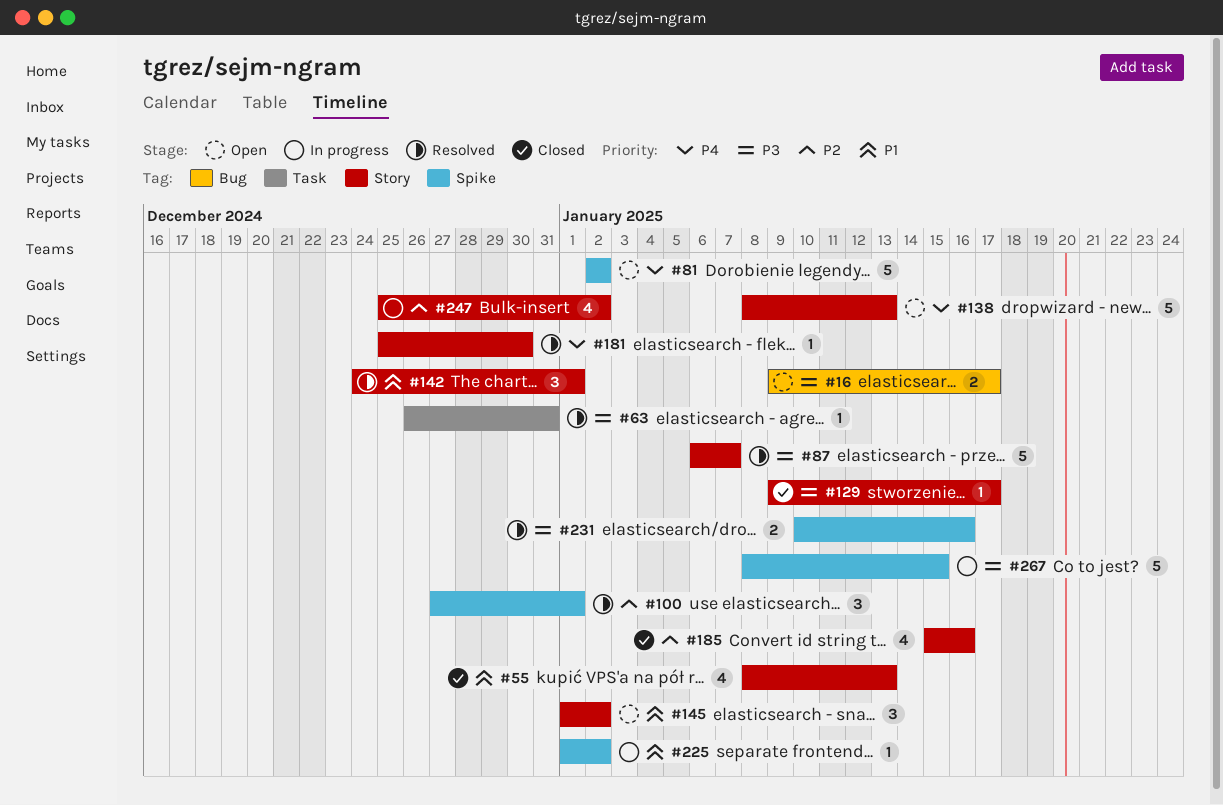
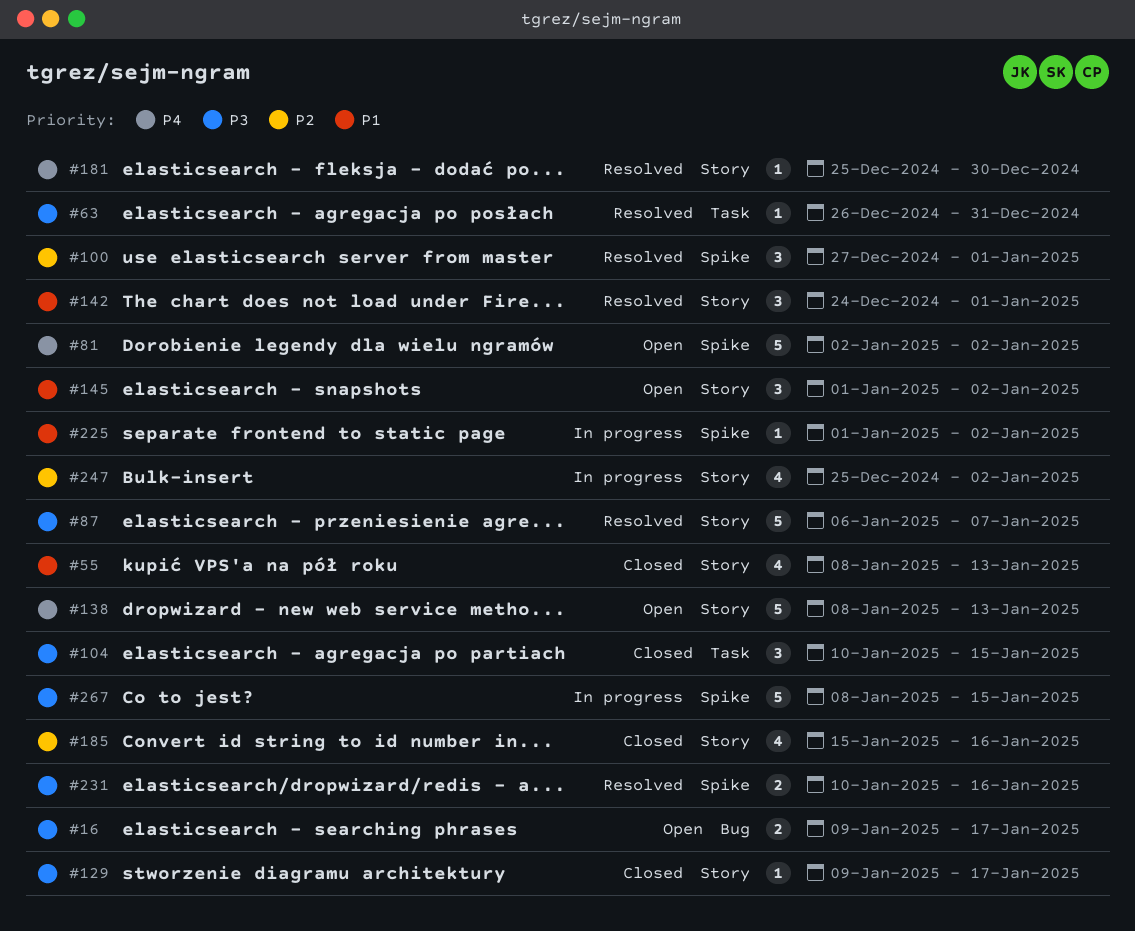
#104: none -> present

